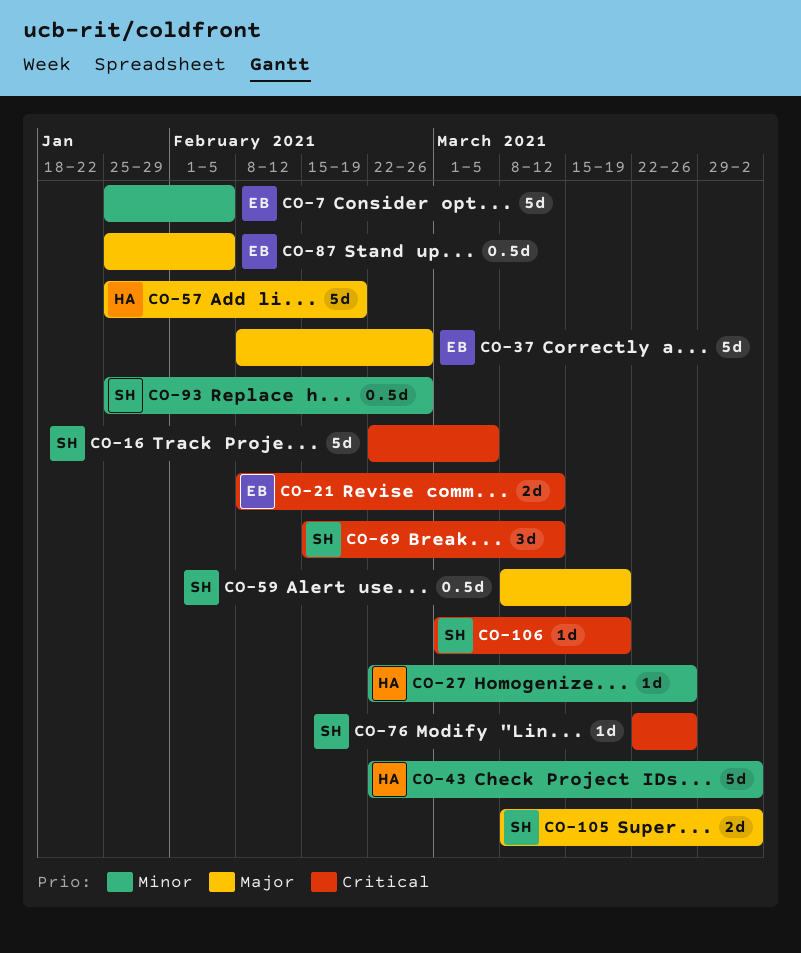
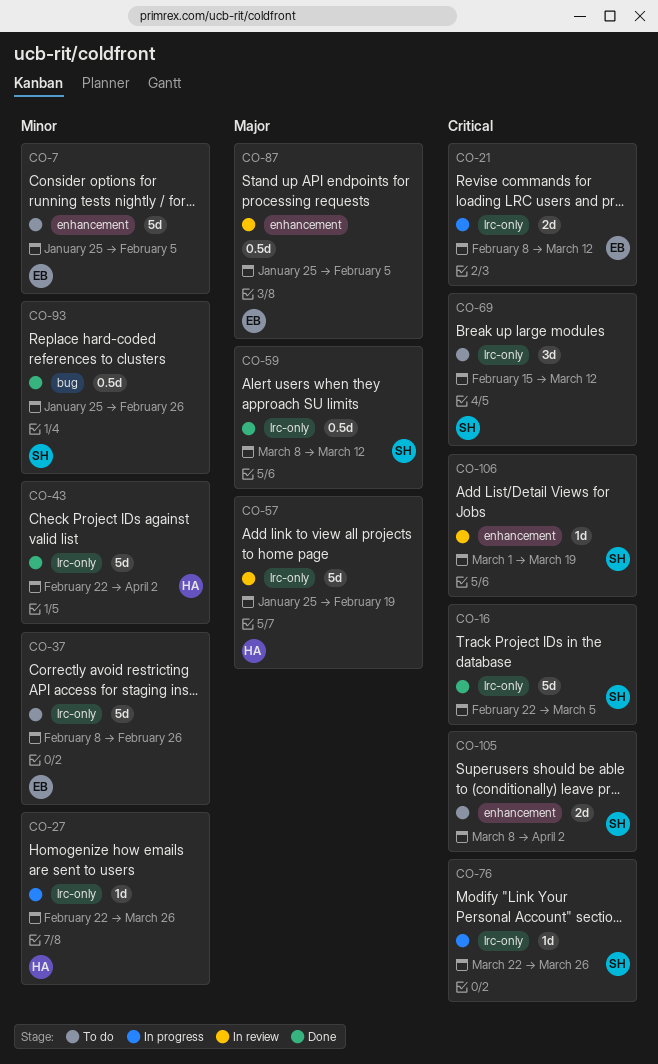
CO-37, priority: Major -> Minor
CO-59, due: Mar 19 -> Mar 12
CO-105, priority: Major -> Critical

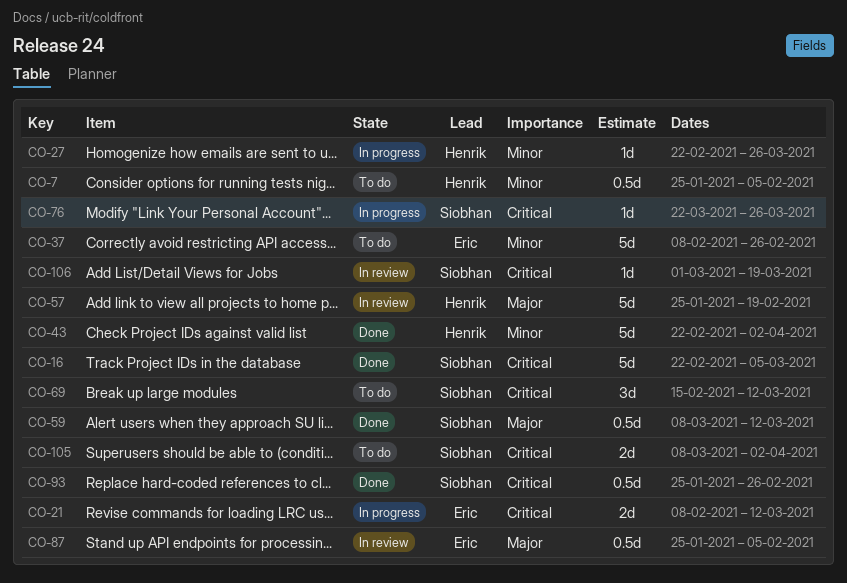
CO-7, owner: Eric -> Henrik
CO-7, estimate: 5d -> 0.5d
CO-93, priority: Minor -> Critical

